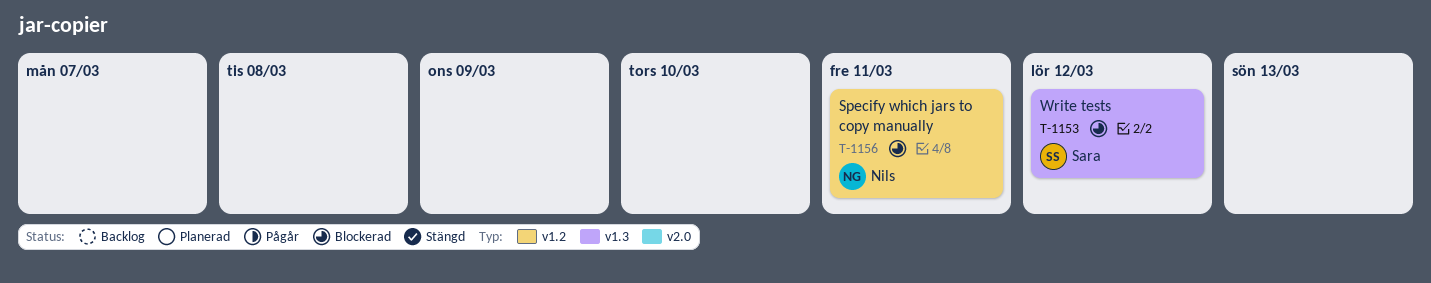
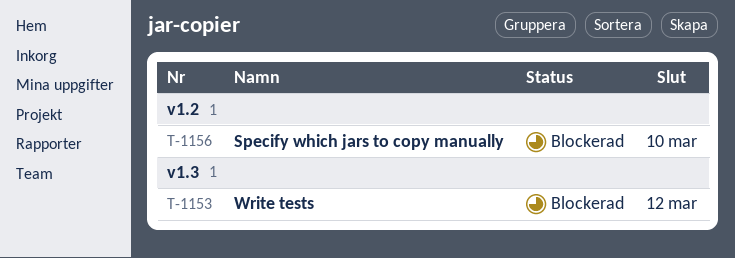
T-1156, due: Mar 11 -> Mar 10

